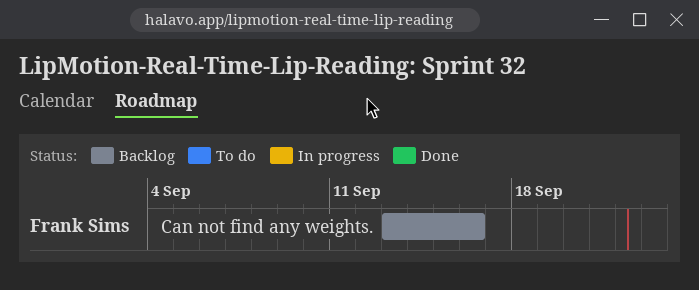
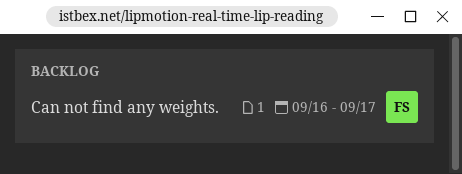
Can not find any weights., start: Sep 13 -> Sep 16
Can not find any weights., due: Sep 16 -> Sep 17

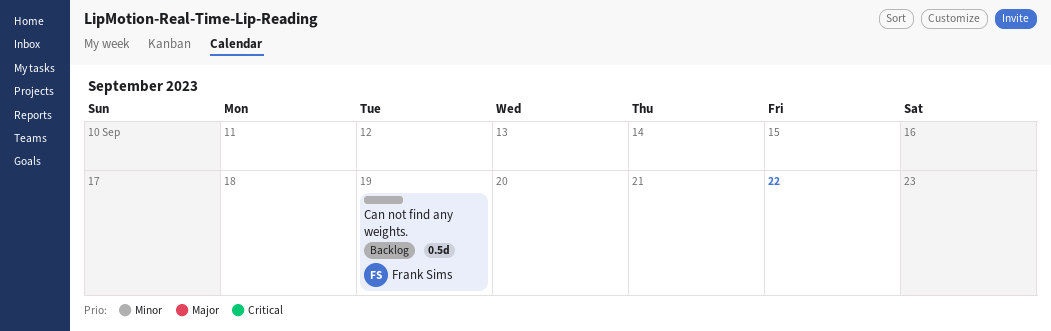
Can not find any weights., due: Sep 17 -> Sep 19

